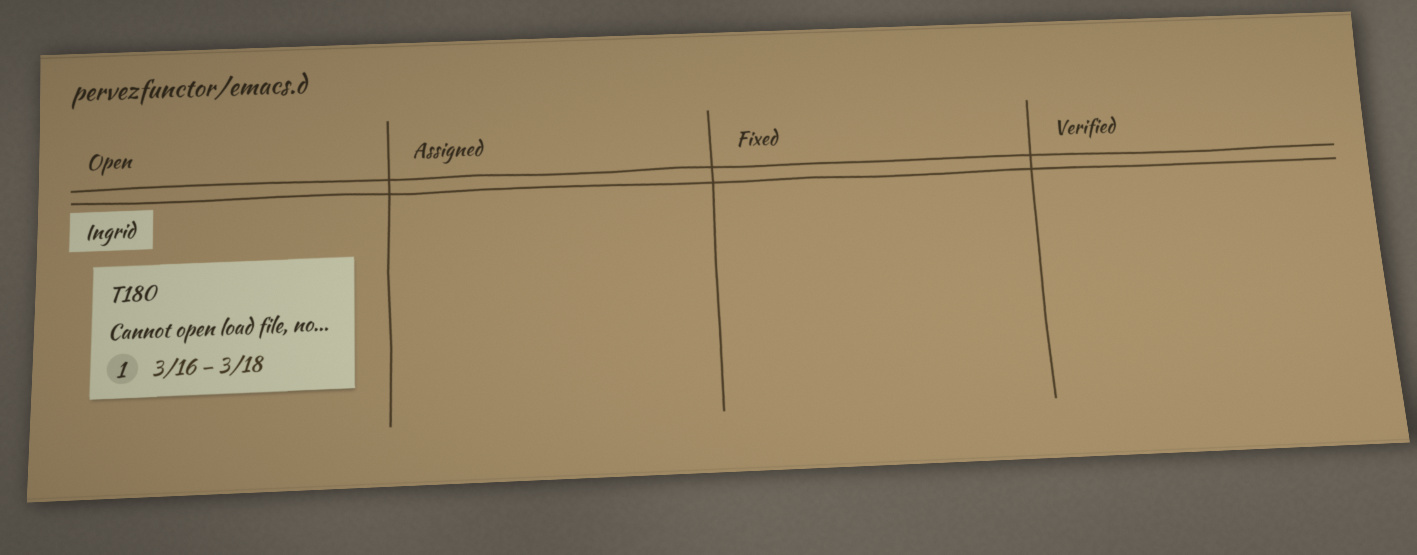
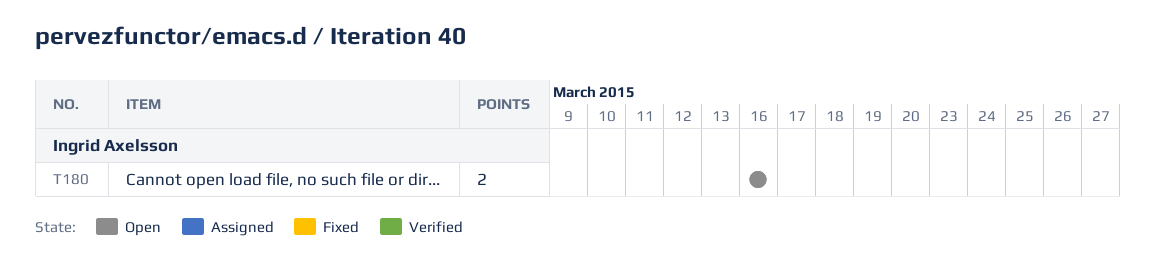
T180, estimate: 1 -> 2
T180, due: Mar 18 -> Mar 16

